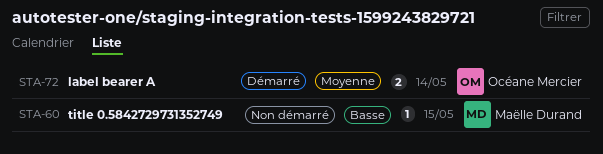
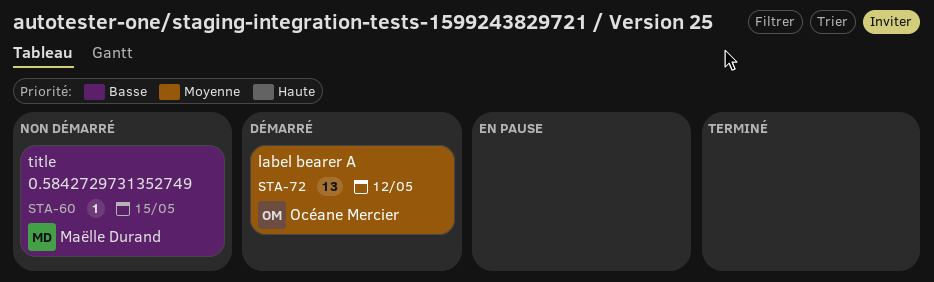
STA-72, estimate: 2 -> 13
STA-72, due: May 14 -> May 12

